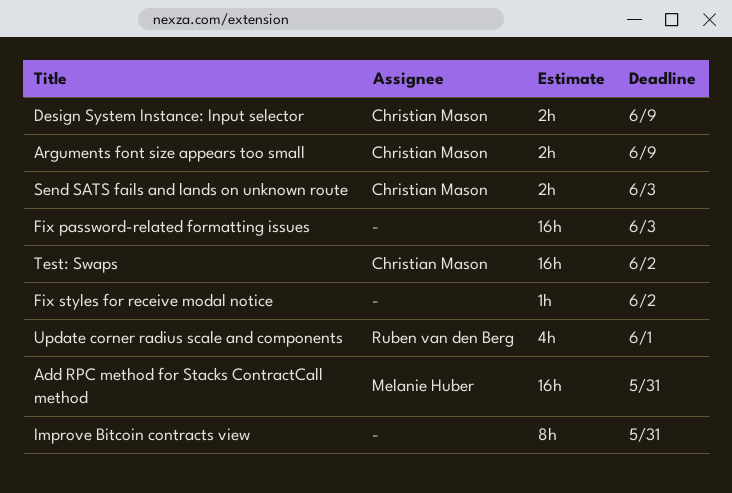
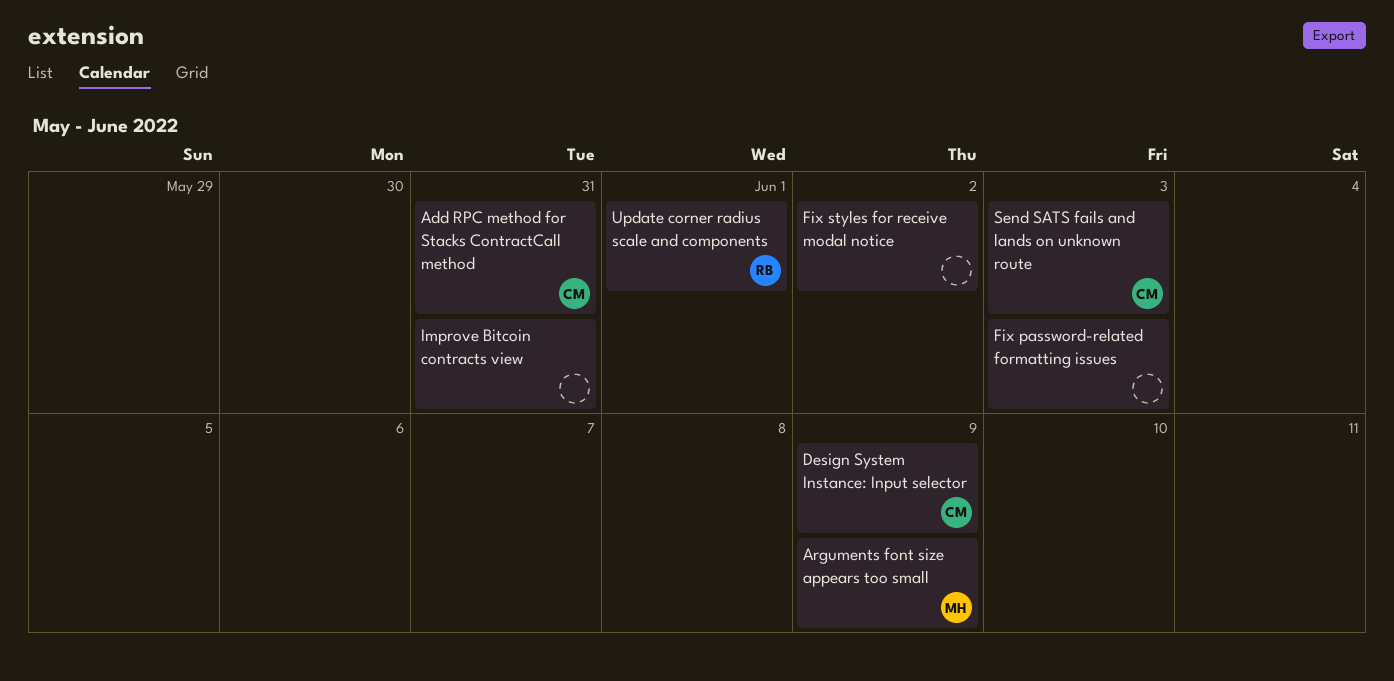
Add RPC method for Stacks ContractCall method, owner: Melanie Huber -> Christian Mason
Arguments font size appears too small, owner: Christian Mason -> Melanie Huber
Test: Swaps: present -> none

